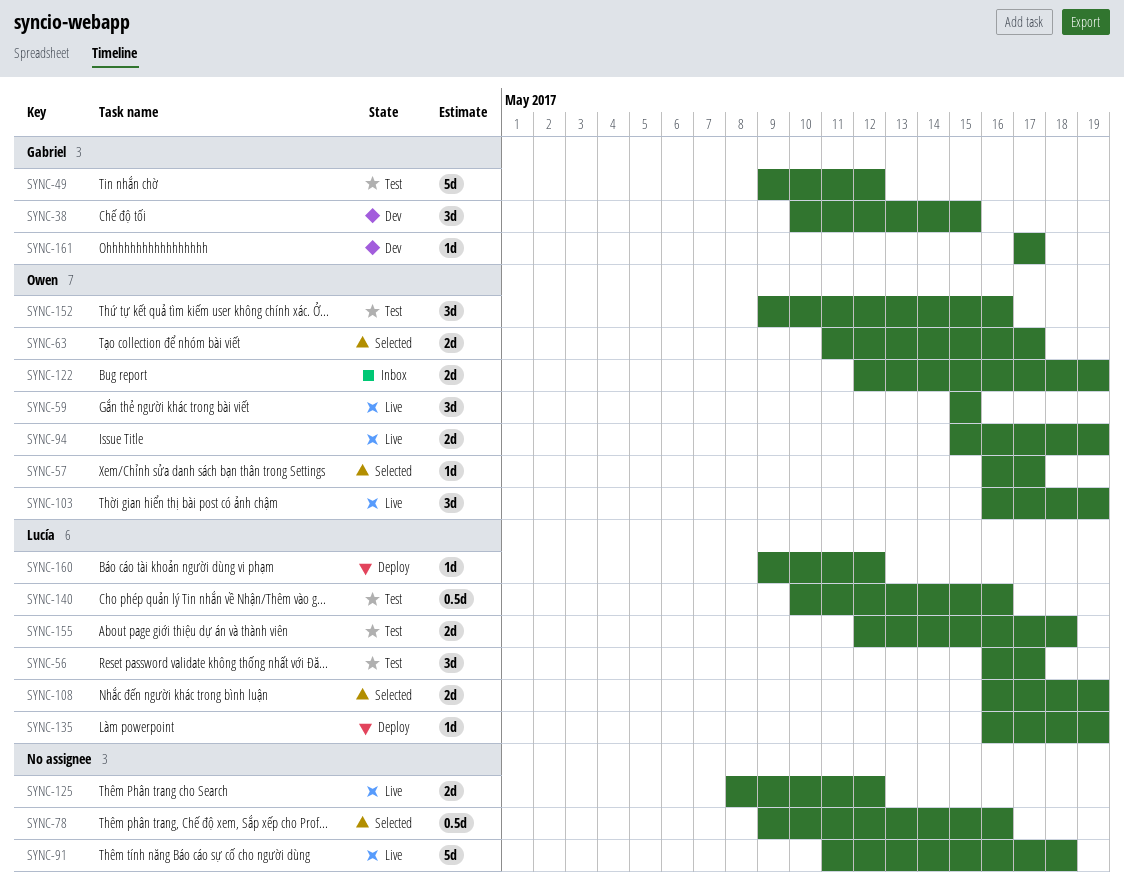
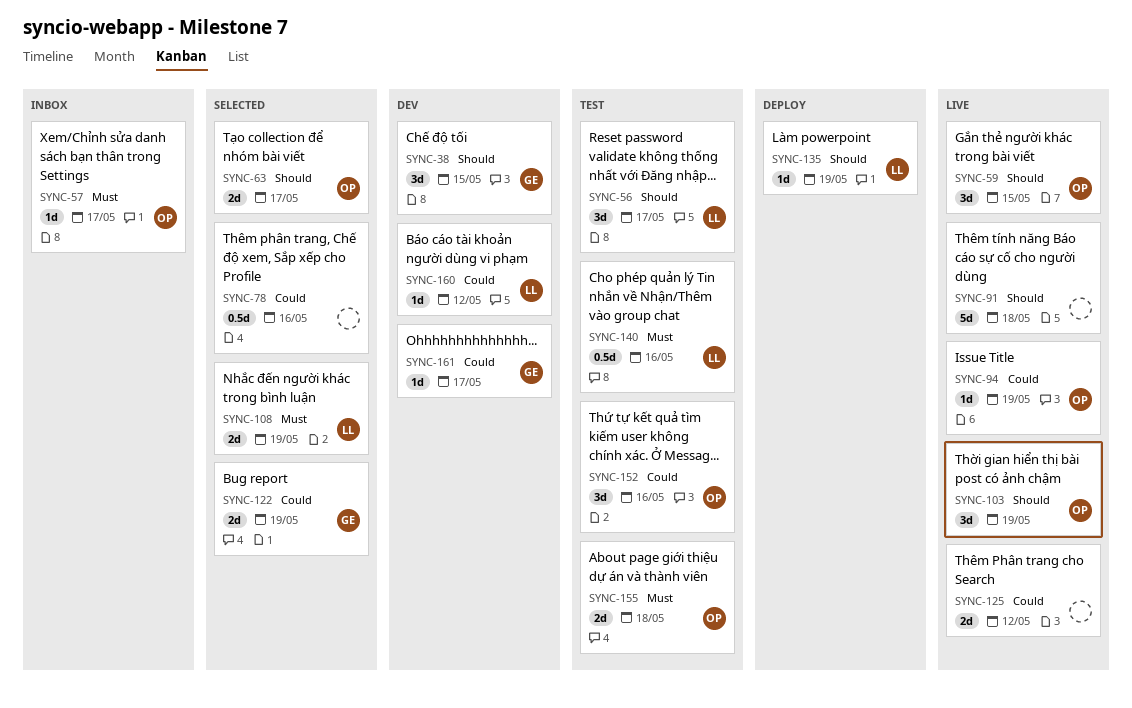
SYNC-49: present -> none
SYNC-57, status: Selected -> Inbox
SYNC-94, estimate: 2d -> 1d
SYNC-122, status: Inbox -> Selected
SYNC-122, owner: Owen -> Gabriel
SYNC-155, owner: Lucía -> Owen
SYNC-160, status: Deploy -> Dev

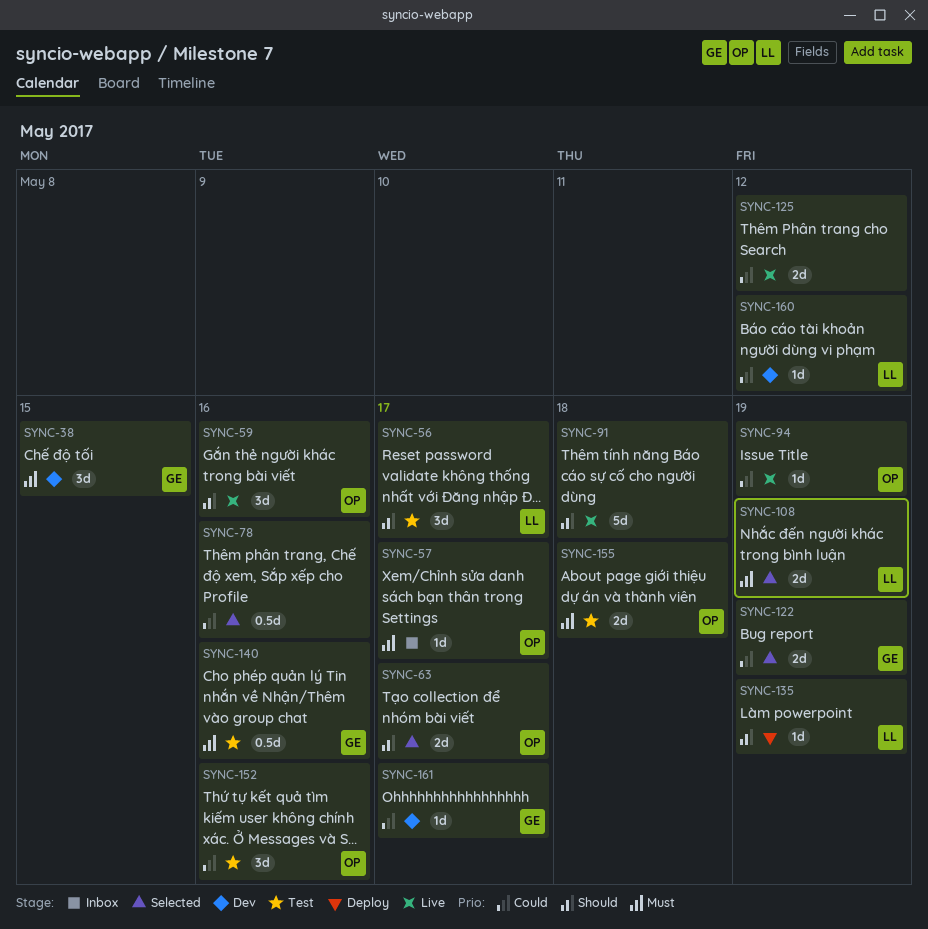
SYNC-38, priority: Should -> Must
SYNC-59, due: May 15 -> May 16
SYNC-103: present -> none
SYNC-140, owner: LL -> GE

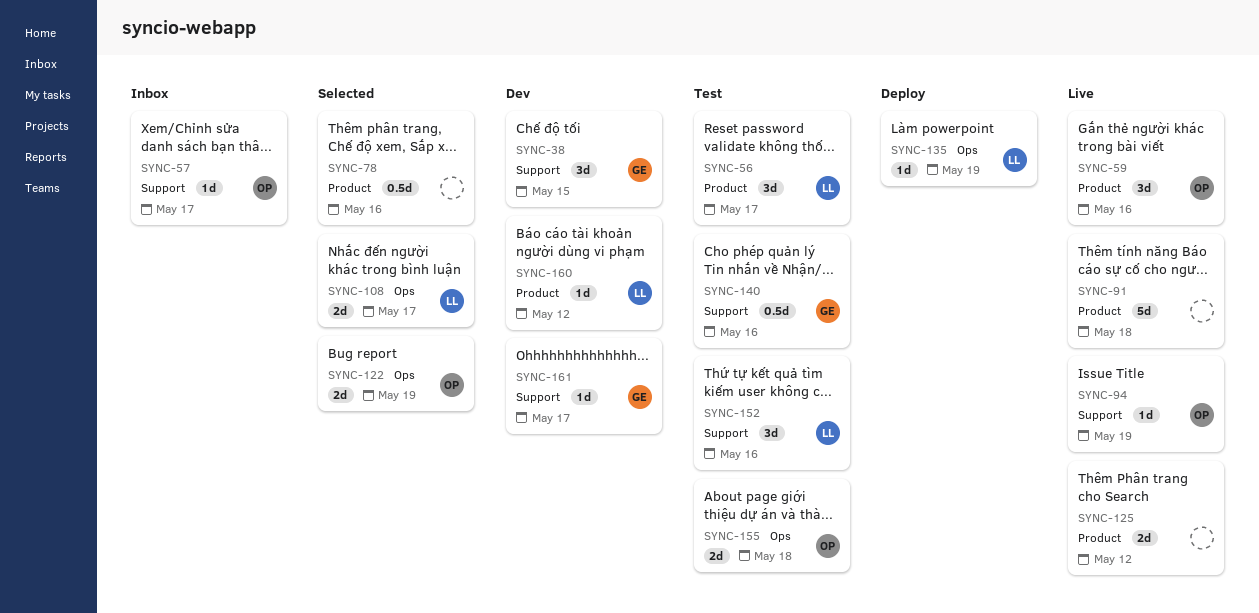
SYNC-63: present -> none
SYNC-108, due: May 19 -> May 17
SYNC-122, owner: GE -> OP
SYNC-152, owner: OP -> LL

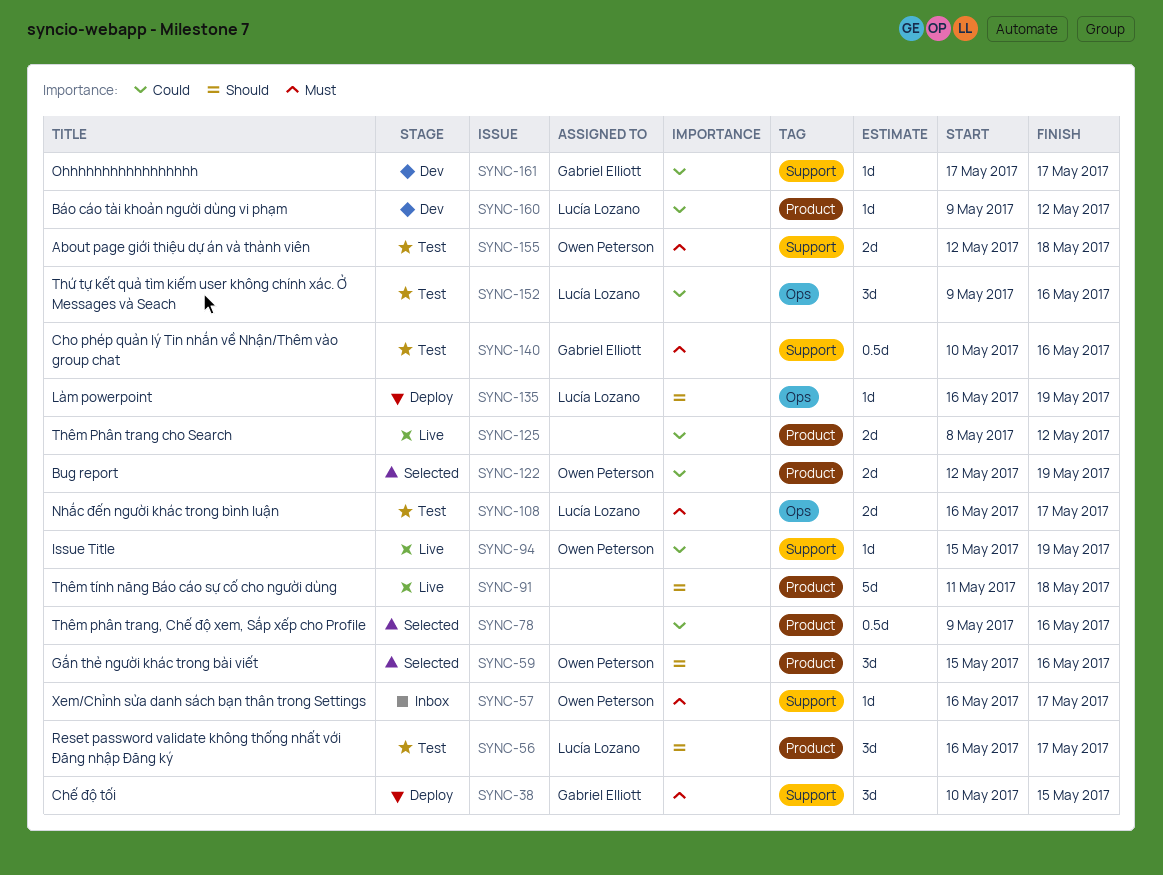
SYNC-38, status: Dev -> Deploy
SYNC-59, status: Live -> Selected
SYNC-108, status: Selected -> Test
SYNC-122, label: Ops -> Product
SYNC-152, label: Support -> Ops
SYNC-155, label: Ops -> Support

